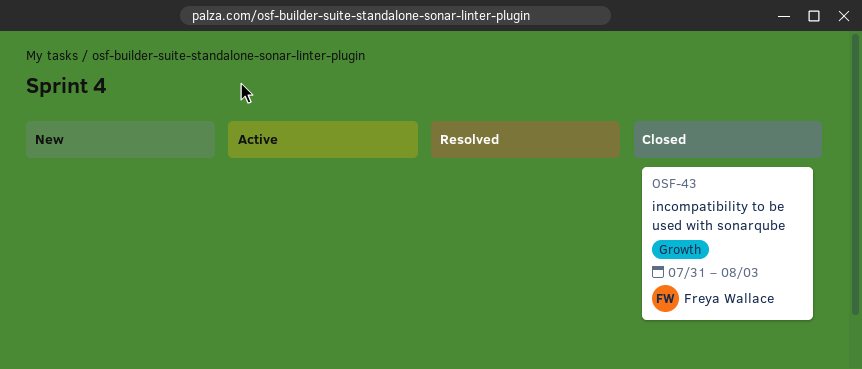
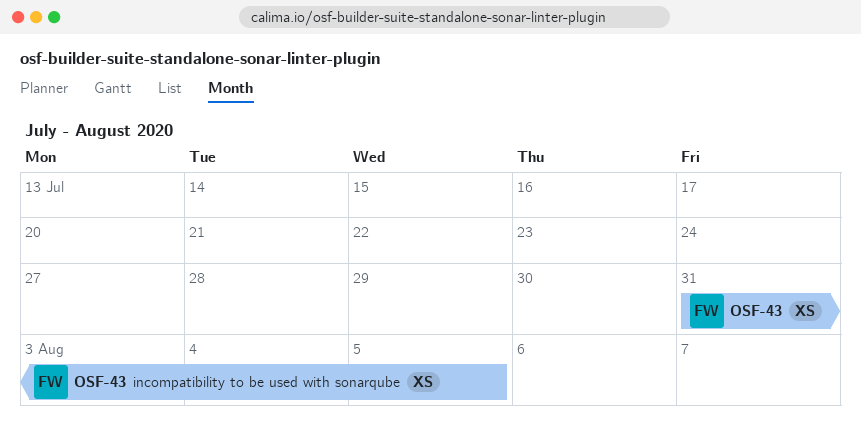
OSF-43, due: Aug 3 -> Aug 5

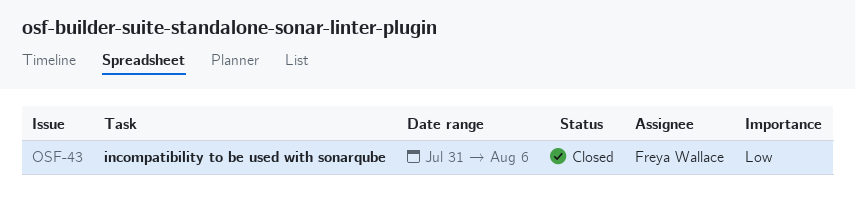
OSF-43, due: Aug 5 -> Aug 6

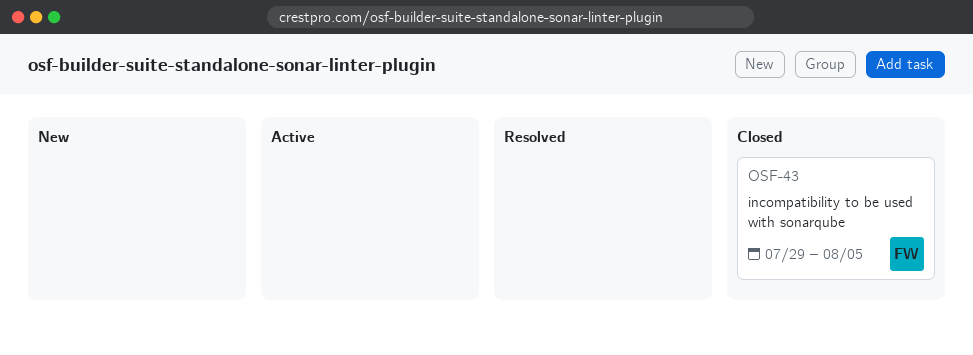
OSF-43, start: Jul 31 -> Jul 29
OSF-43, due: Aug 6 -> Aug 5

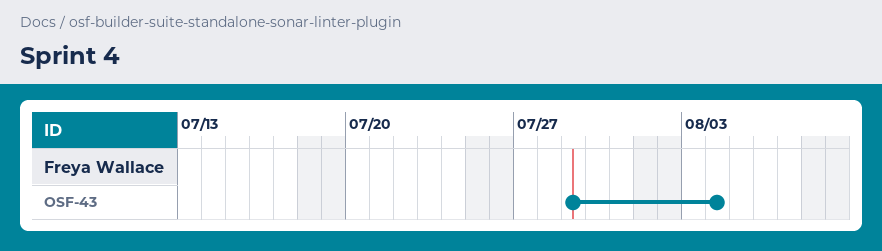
OSF-43, due: Aug 5 -> Aug 4

